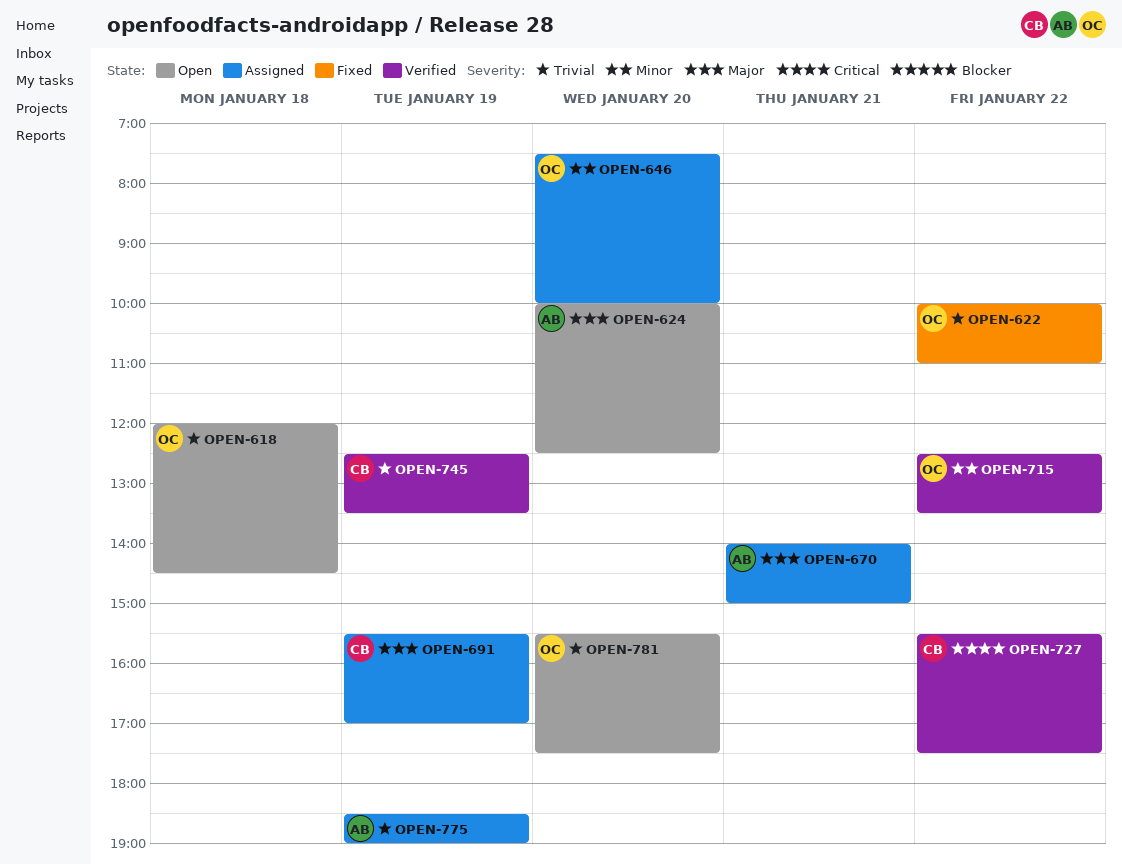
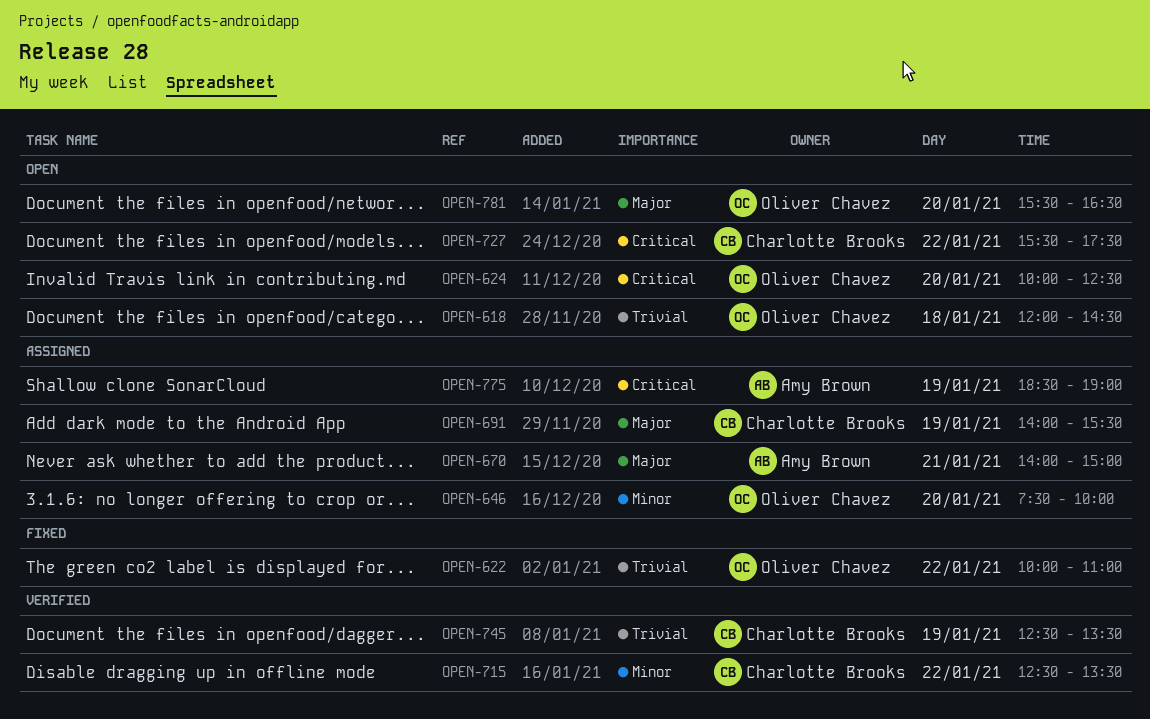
OPEN-624, owner: Amy Brown -> Oliver Chavez
OPEN-624, priority: Major -> Critical
OPEN-691, begins: 15:30 -> 14:00
OPEN-691, ends: 17:00 -> 15:30
OPEN-715, owner: Oliver Chavez -> Charlotte Brooks
OPEN-727, status: Verified -> Open
OPEN-775, priority: Trivial -> Critical
OPEN-781, priority: Trivial -> Major
OPEN-781, ends: 17:30 -> 16:30

